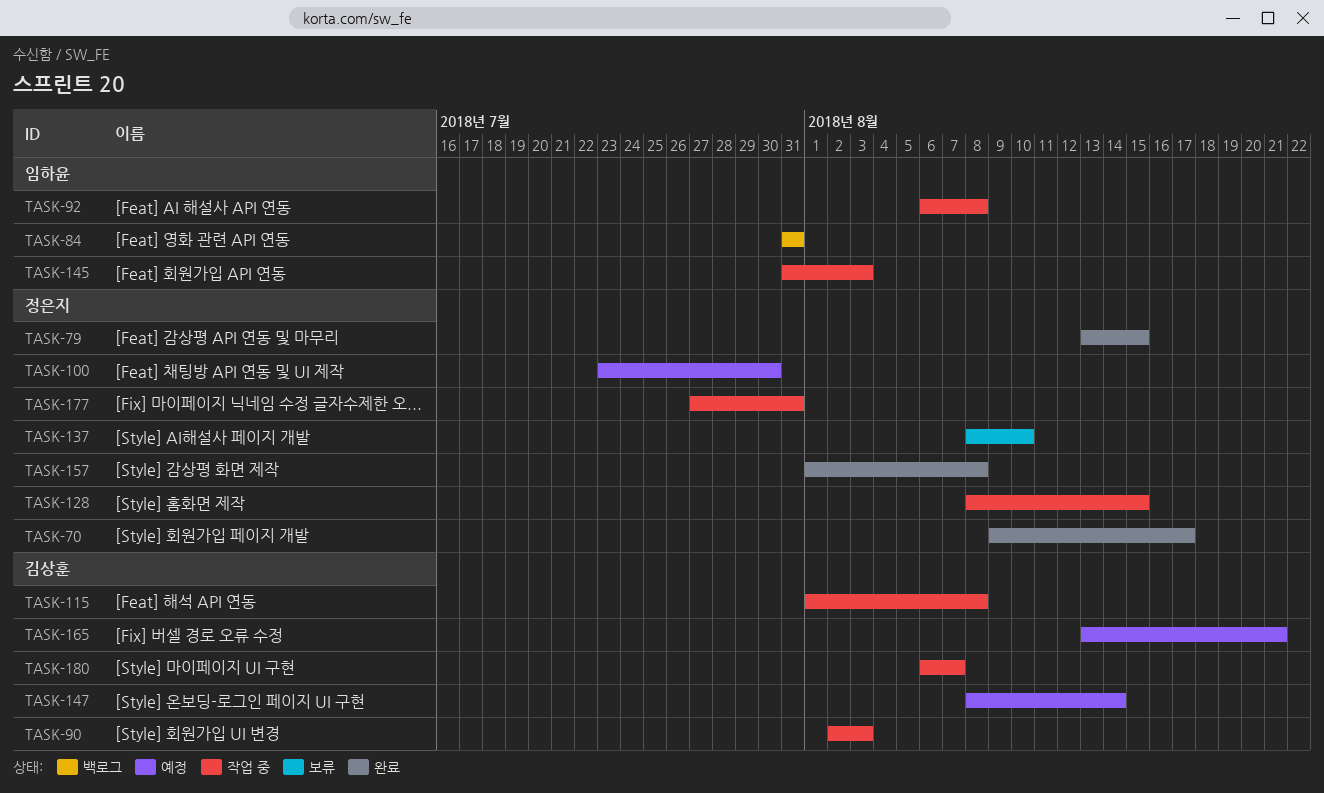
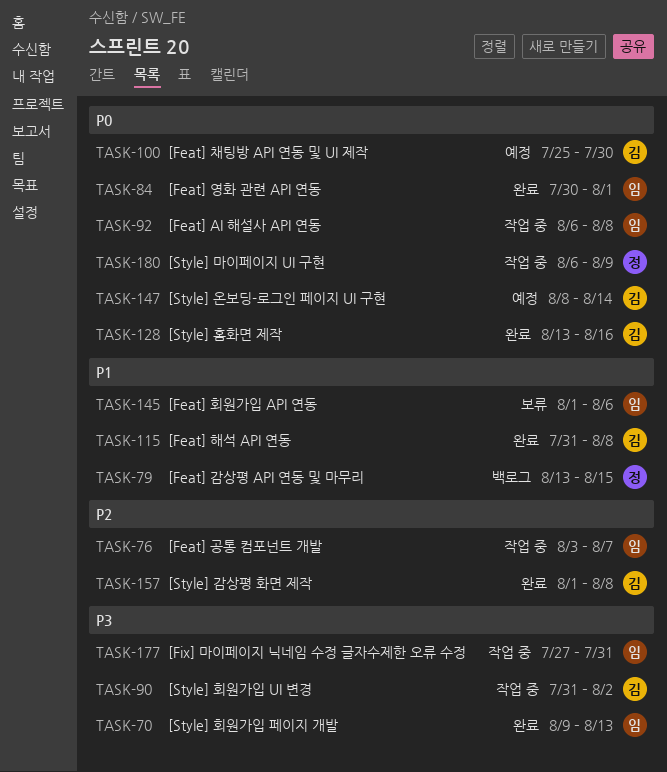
TASK-70, owner: 정은지 -> 임하윤
TASK-70, due: Aug 17 -> Aug 13
TASK-76: none -> present
TASK-79, status: 완료 -> 백로그
TASK-84, status: 백로그 -> 완료
TASK-84, start: Jul 31 -> Jul 30
TASK-84, due: Jul 31 -> Aug 1
TASK-90, start: Aug 2 -> Jul 31
TASK-90, due: Aug 3 -> Aug 2
TASK-100, owner: 정은지 -> 김상훈
TASK-100, start: Jul 23 -> Jul 25
TASK-115, status: 작업 중 -> 완료
TASK-115, start: Aug 1 -> Jul 31
TASK-128, status: 작업 중 -> 완료
TASK-128, owner: 정은지 -> 김상훈
TASK-128, start: Aug 8 -> Aug 13
TASK-128, due: Aug 15 -> Aug 16
TASK-137: present -> none
TASK-145, status: 작업 중 -> 보류
TASK-145, start: Jul 31 -> Aug 1
TASK-145, due: Aug 3 -> Aug 6
TASK-157, owner: 정은지 -> 김상훈
TASK-165: present -> none
TASK-177, owner: 정은지 -> 임하윤
TASK-180, owner: 김상훈 -> 정은지
TASK-180, due: Aug 7 -> Aug 9

